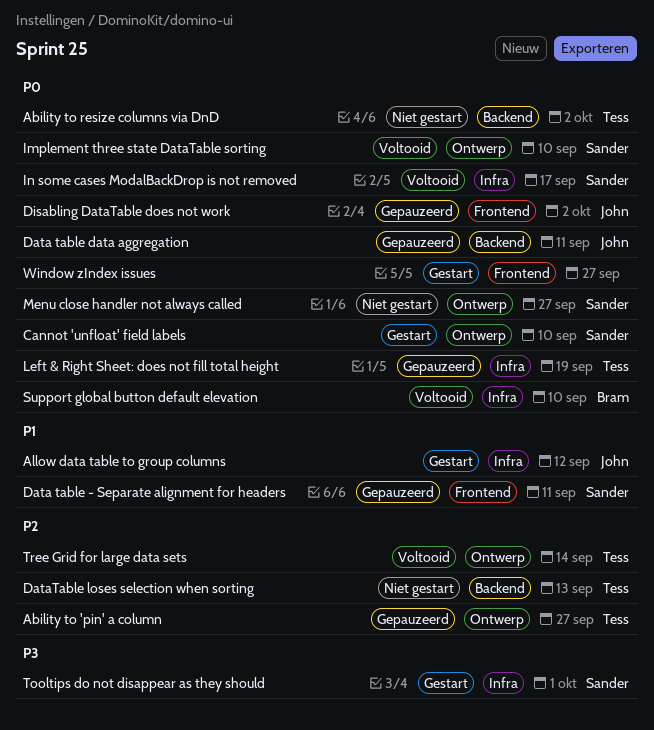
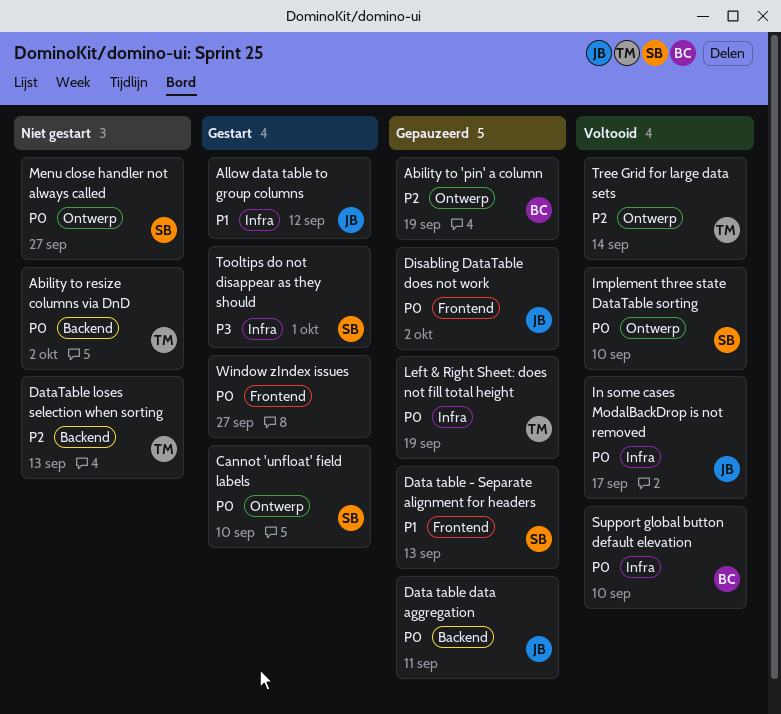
Ability to 'pin' a column, owner: Tess -> Bram
Ability to 'pin' a column, due: Sep 27 -> Sep 19
Data table - Separate alignment for headers, due: Sep 11 -> Sep 13
In some cases ModalBackDrop is not removed, owner: Sander -> John

